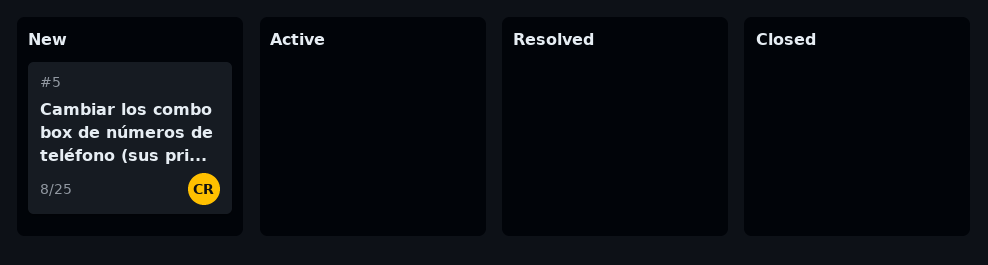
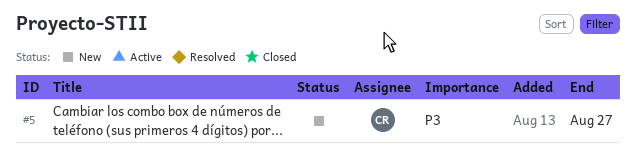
#5, due: Aug 25 -> Aug 27

